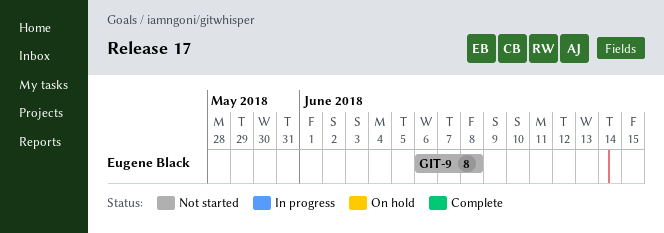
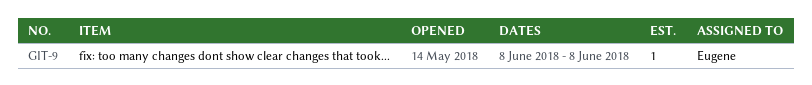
GIT-9, estimate: 8 -> 1
GIT-9, start: Jun 6 -> Jun 8

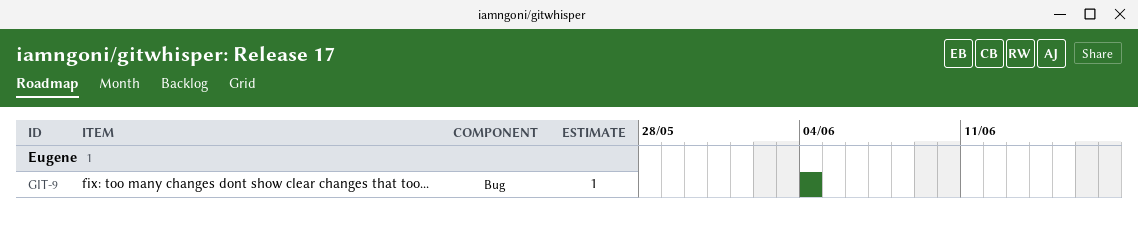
GIT-9, start: Jun 8 -> Jun 4
GIT-9, due: Jun 8 -> Jun 4

